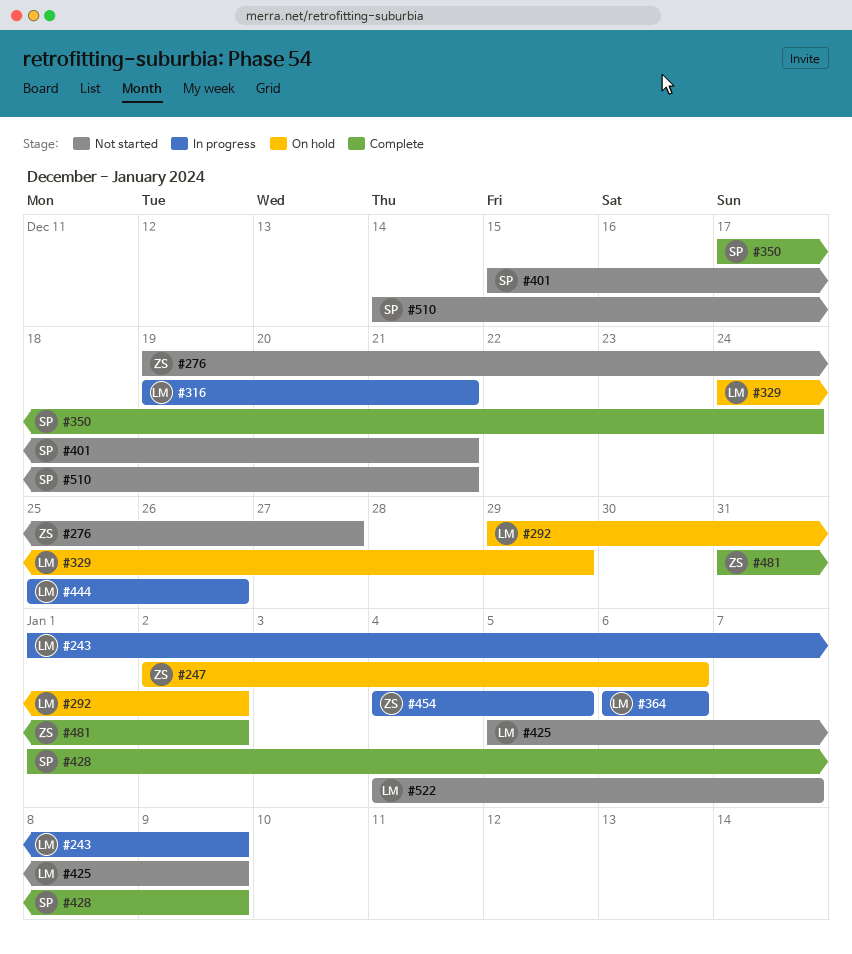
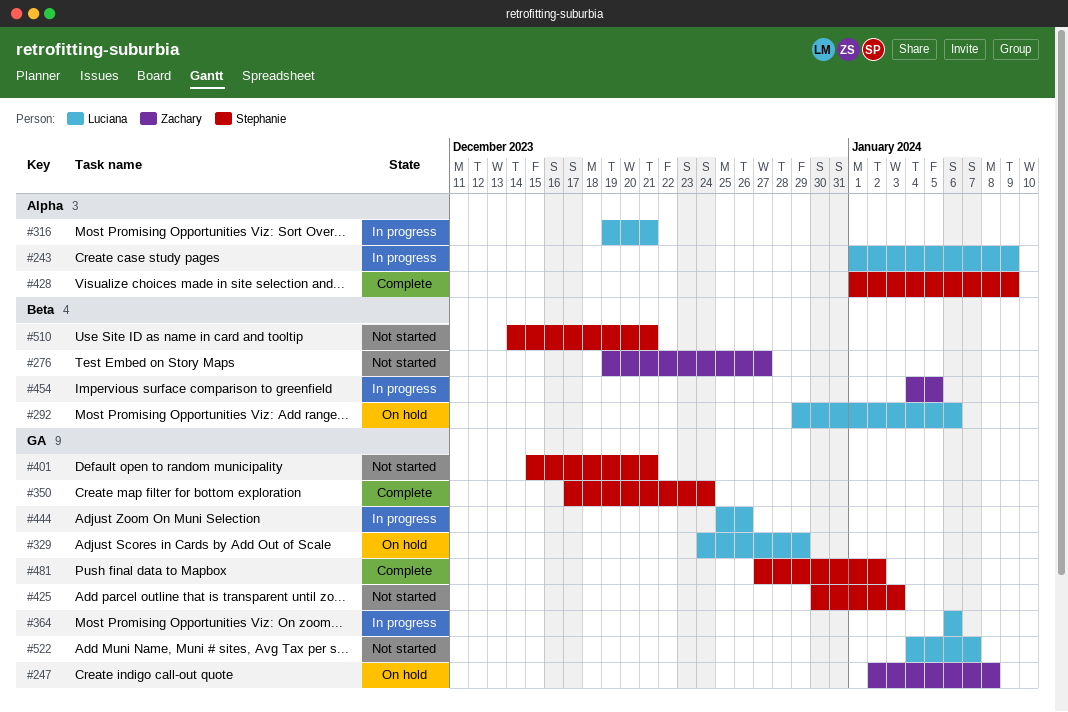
#247, due: Jan 6 -> Jan 8
#292, due: Jan 2 -> Jan 6
#425, owner: Luciana -> Stephanie
#425, start: Jan 5 -> Dec 30
#425, due: Jan 9 -> Jan 3
#481, owner: Zachary -> Stephanie
#481, start: Dec 31 -> Dec 27

